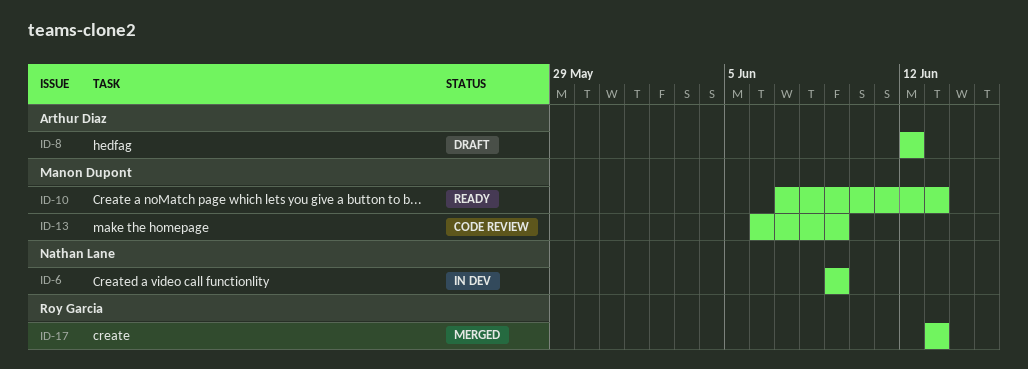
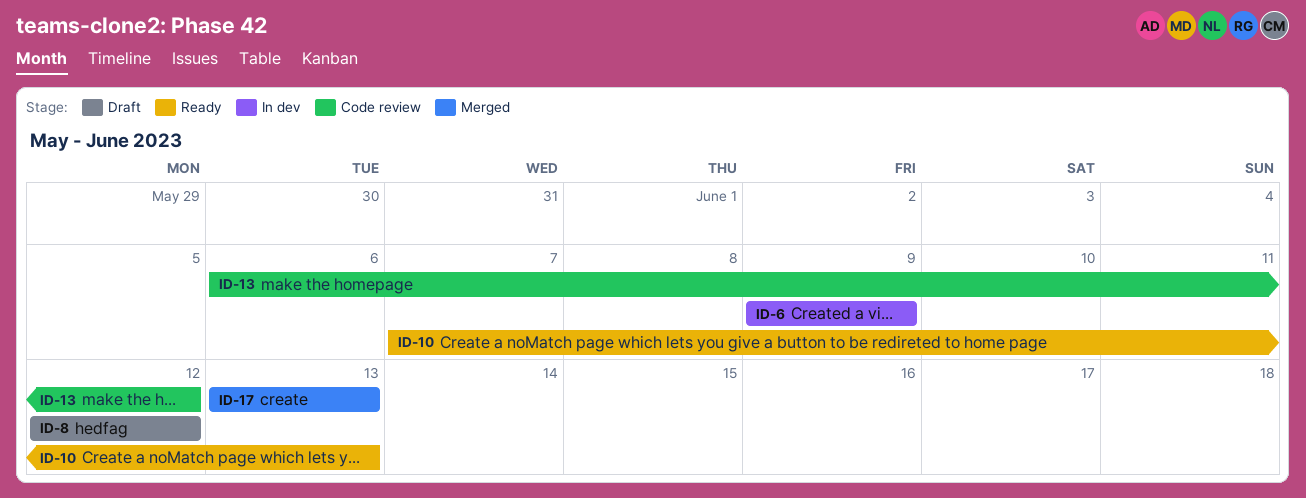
ID-13, due: Jun 9 -> Jun 12

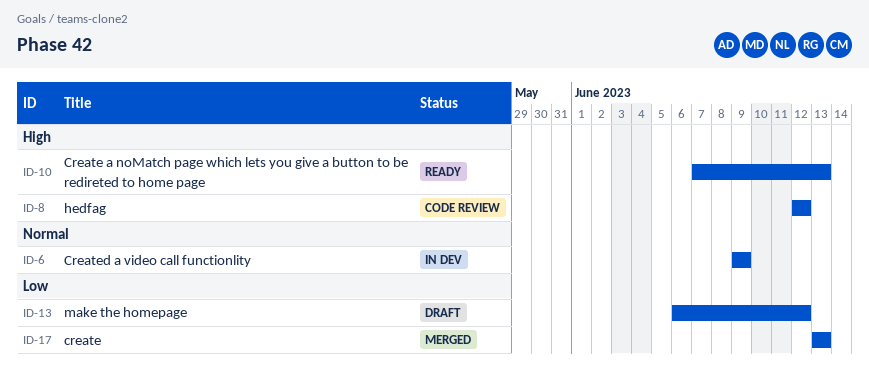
ID-8, status: Draft -> Code review
ID-13, status: Code review -> Draft

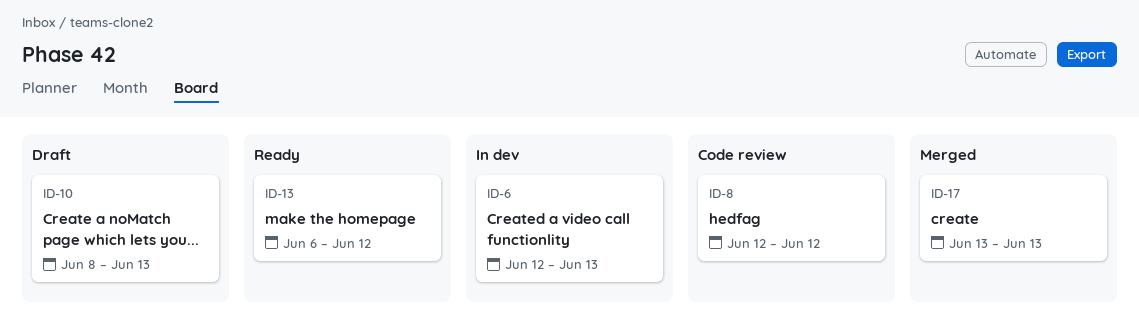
ID-6, start: Jun 9 -> Jun 12
ID-6, due: Jun 9 -> Jun 13
ID-10, status: Ready -> Draft
ID-10, start: Jun 7 -> Jun 8
ID-13, status: Draft -> Ready

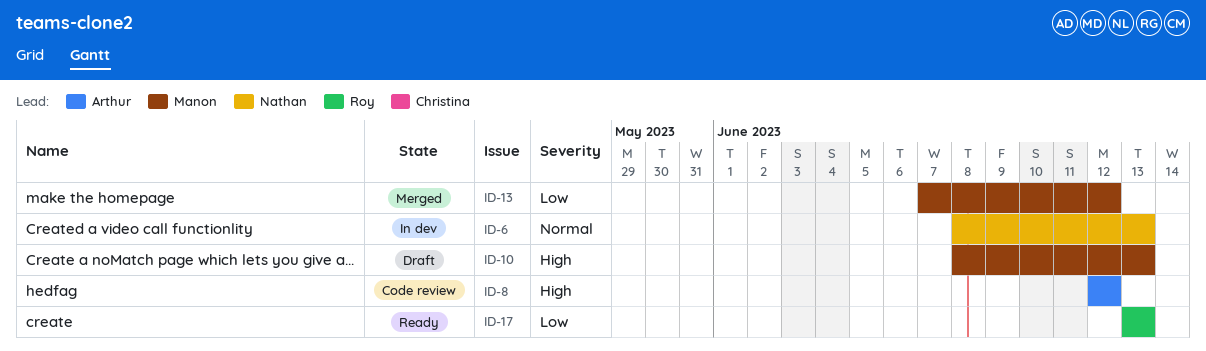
ID-6, start: Jun 12 -> Jun 8
ID-13, status: Ready -> Merged
ID-13, start: Jun 6 -> Jun 7
ID-17, status: Merged -> Ready

